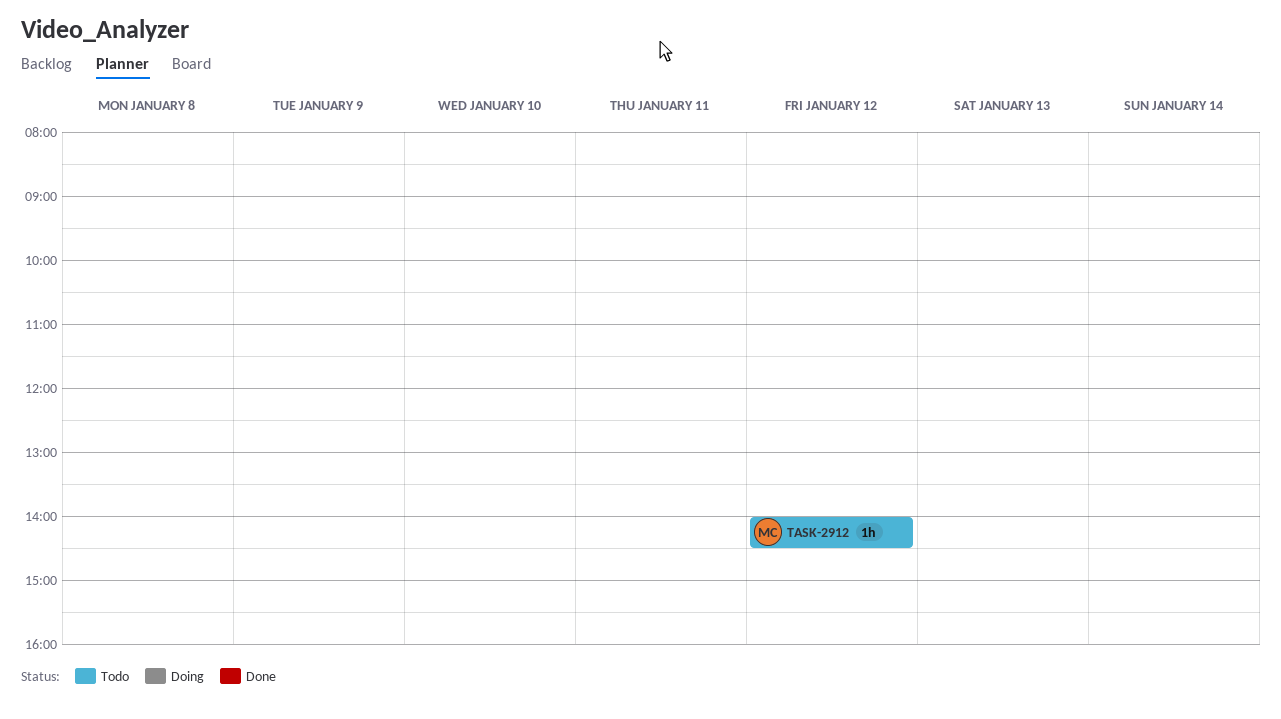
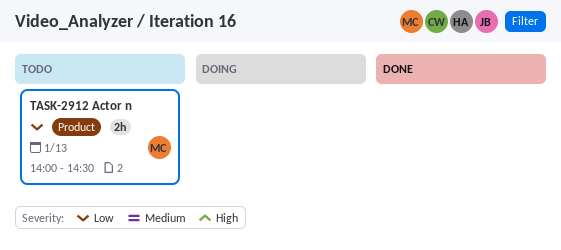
TASK-2912, estimate: 1h -> 2h
TASK-2912, day: Jan 12 -> Jan 13

